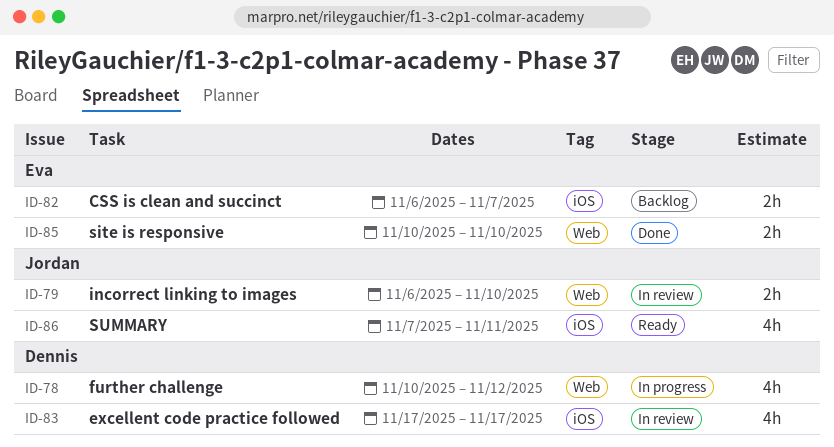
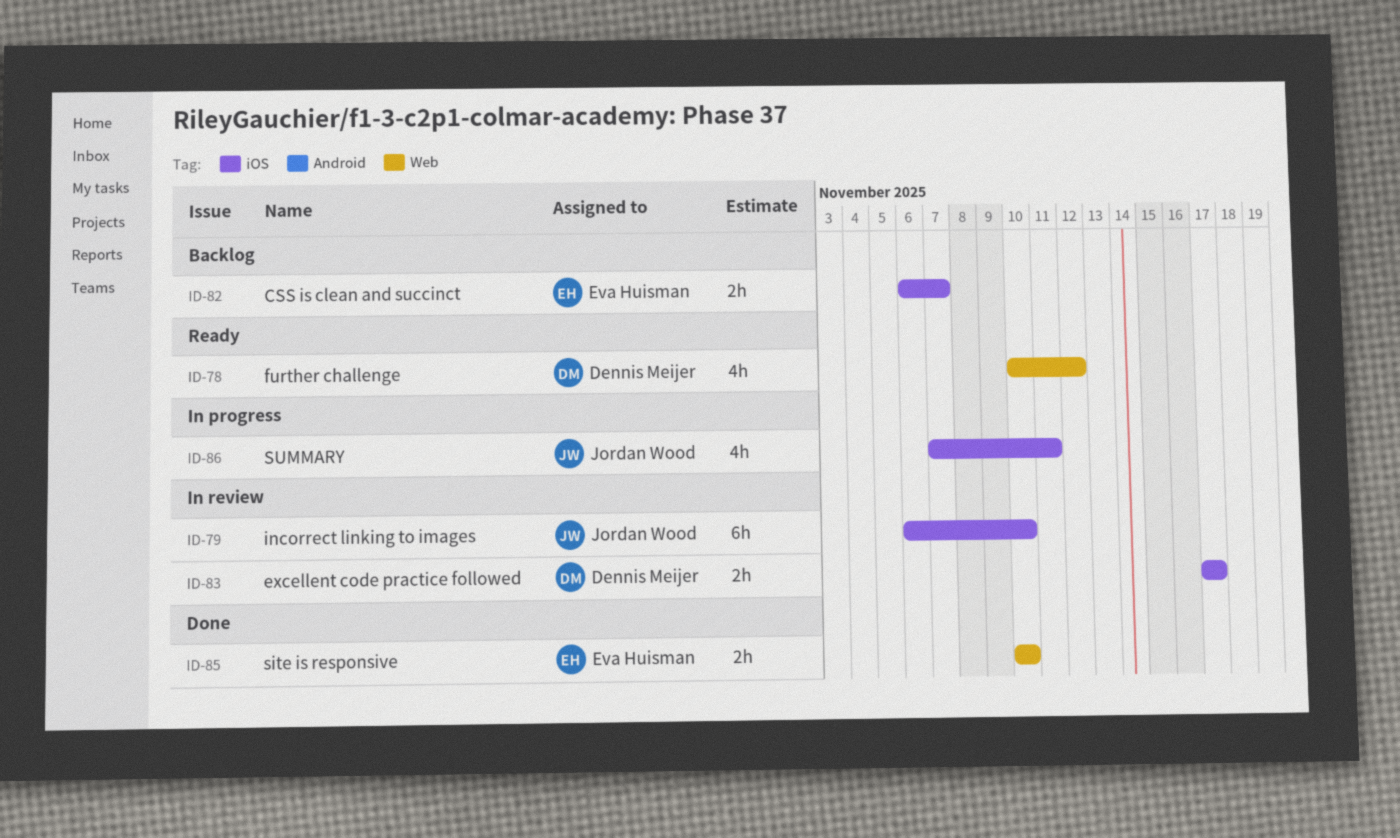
ID-78, status: In progress -> Ready
ID-79, label: Web -> iOS
ID-79, estimate: 2h -> 6h
ID-83, estimate: 4h -> 2h
ID-86, status: Ready -> In progress

